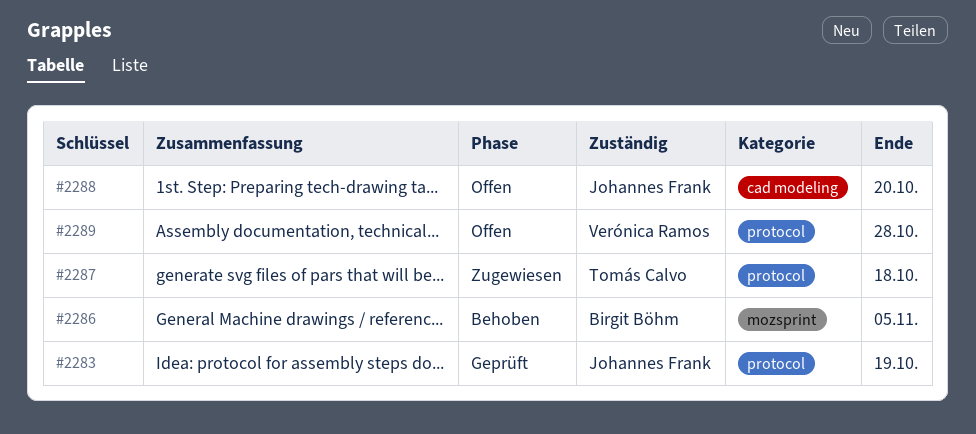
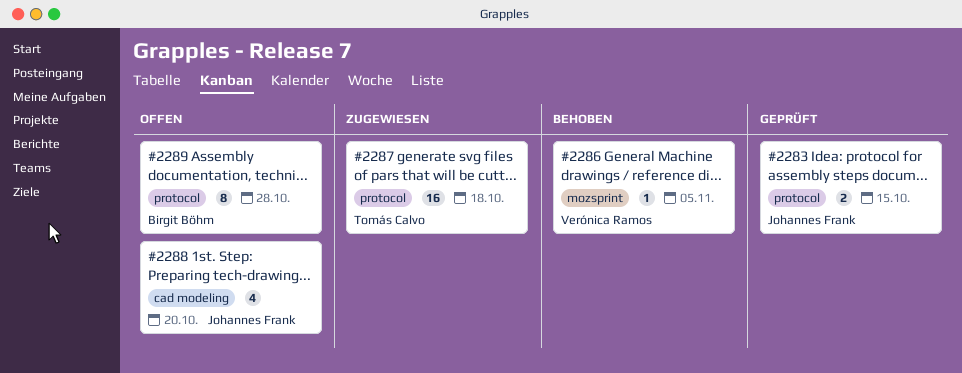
#2283, due: Oct 19 -> Oct 15
#2286, owner: Birgit Böhm -> Verónica Ramos
#2289, owner: Verónica Ramos -> Birgit Böhm

